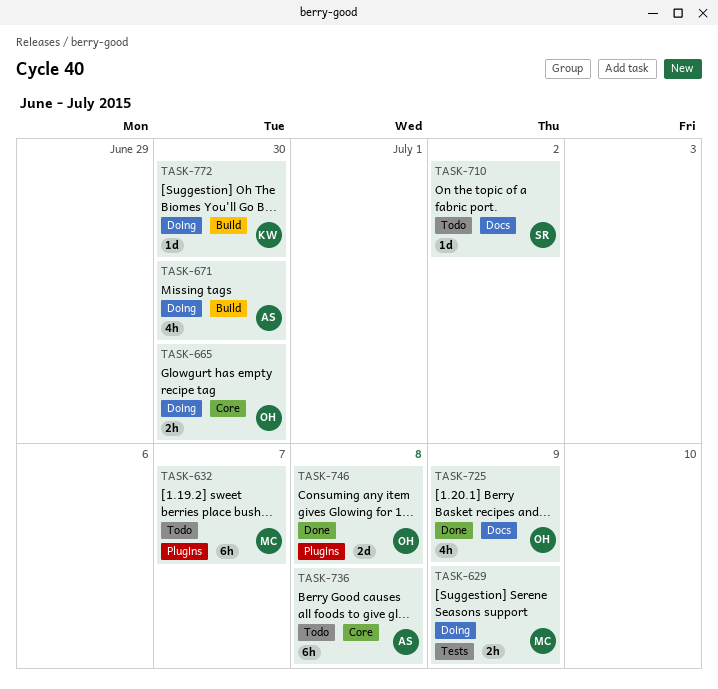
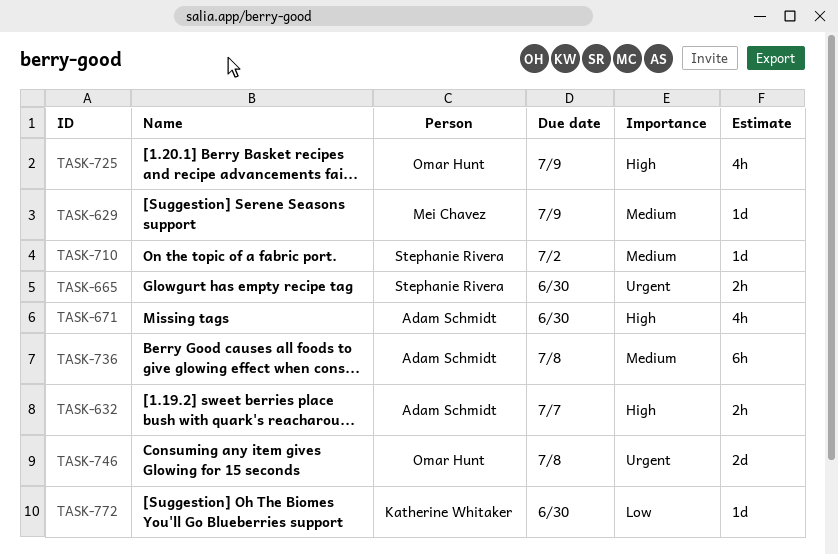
TASK-629, estimate: 2h -> 1d
TASK-632, owner: Mei Chavez -> Adam Schmidt
TASK-632, estimate: 6h -> 2h
TASK-665, owner: Omar Hunt -> Stephanie Rivera

